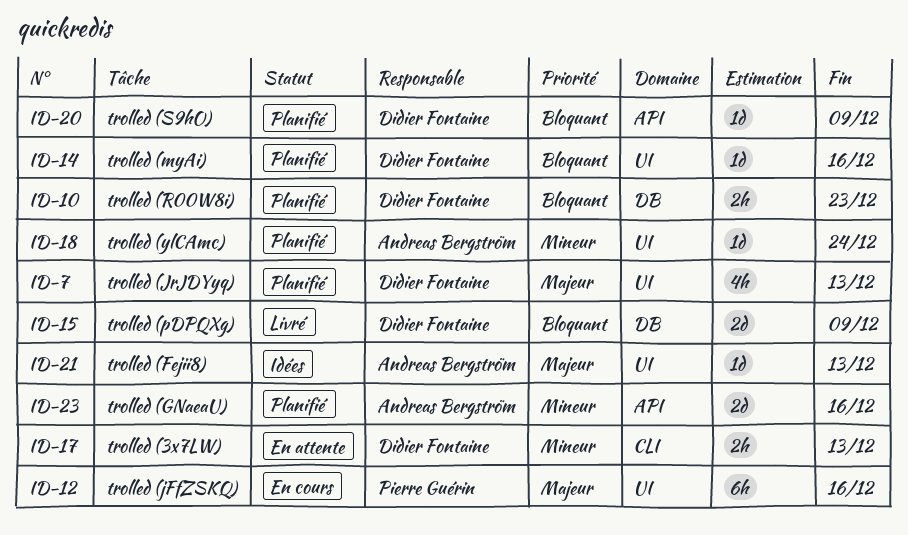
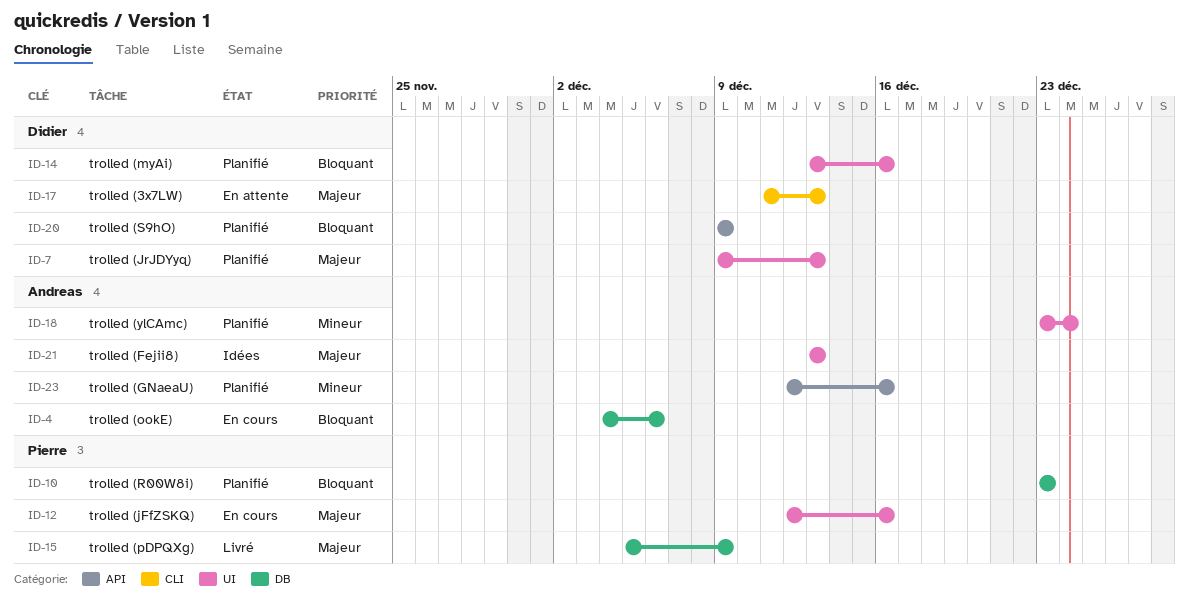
ID-4: none -> present
ID-10, owner: Didier Fontaine -> Pierre Guérin
ID-15, owner: Didier Fontaine -> Pierre Guérin
ID-15, priority: Bloquant -> Majeur
ID-17, priority: Mineur -> Majeur

